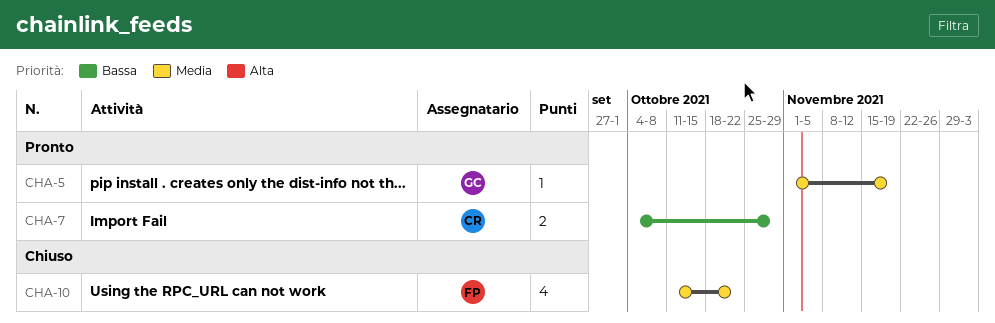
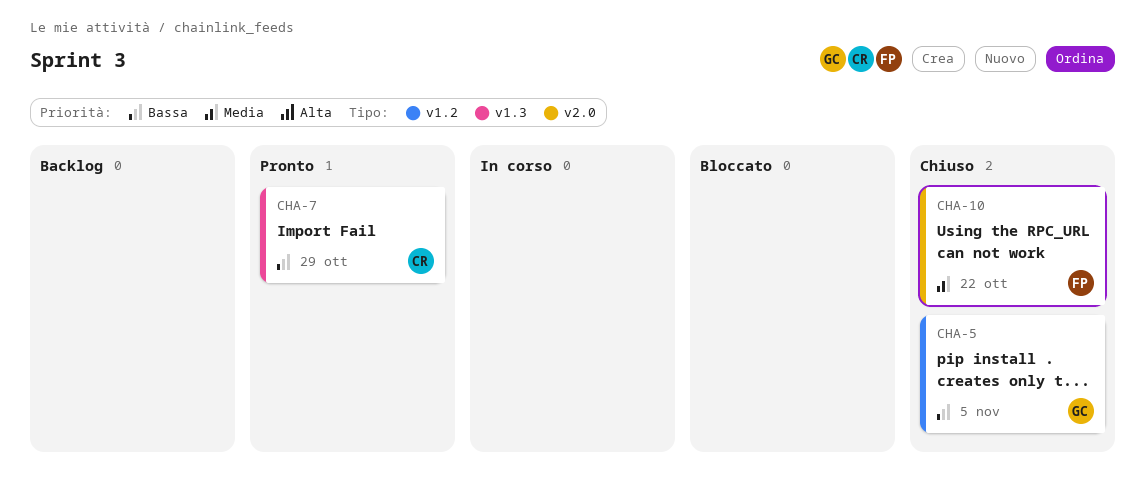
CHA-5, status: Pronto -> Chiuso
CHA-5, priority: Media -> Bassa
CHA-5, due: Nov 19 -> Nov 5

